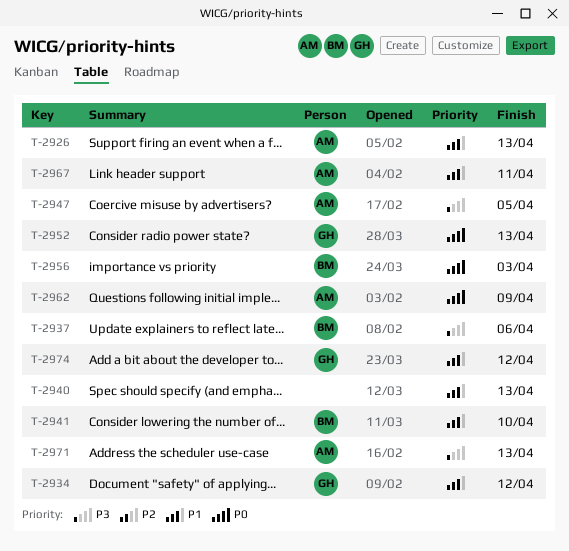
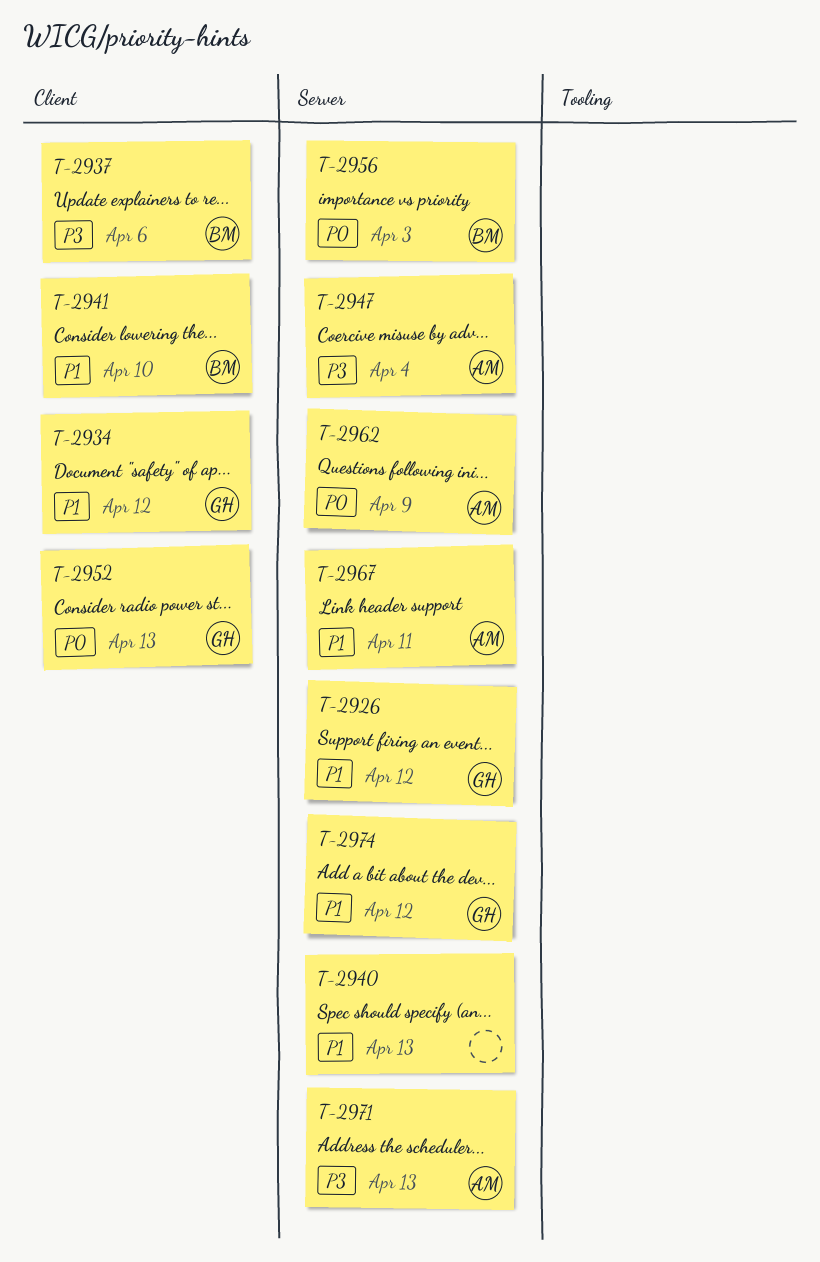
T-2926, owner: AM -> GH
T-2926, due: Apr 13 -> Apr 12
T-2947, due: Apr 5 -> Apr 4

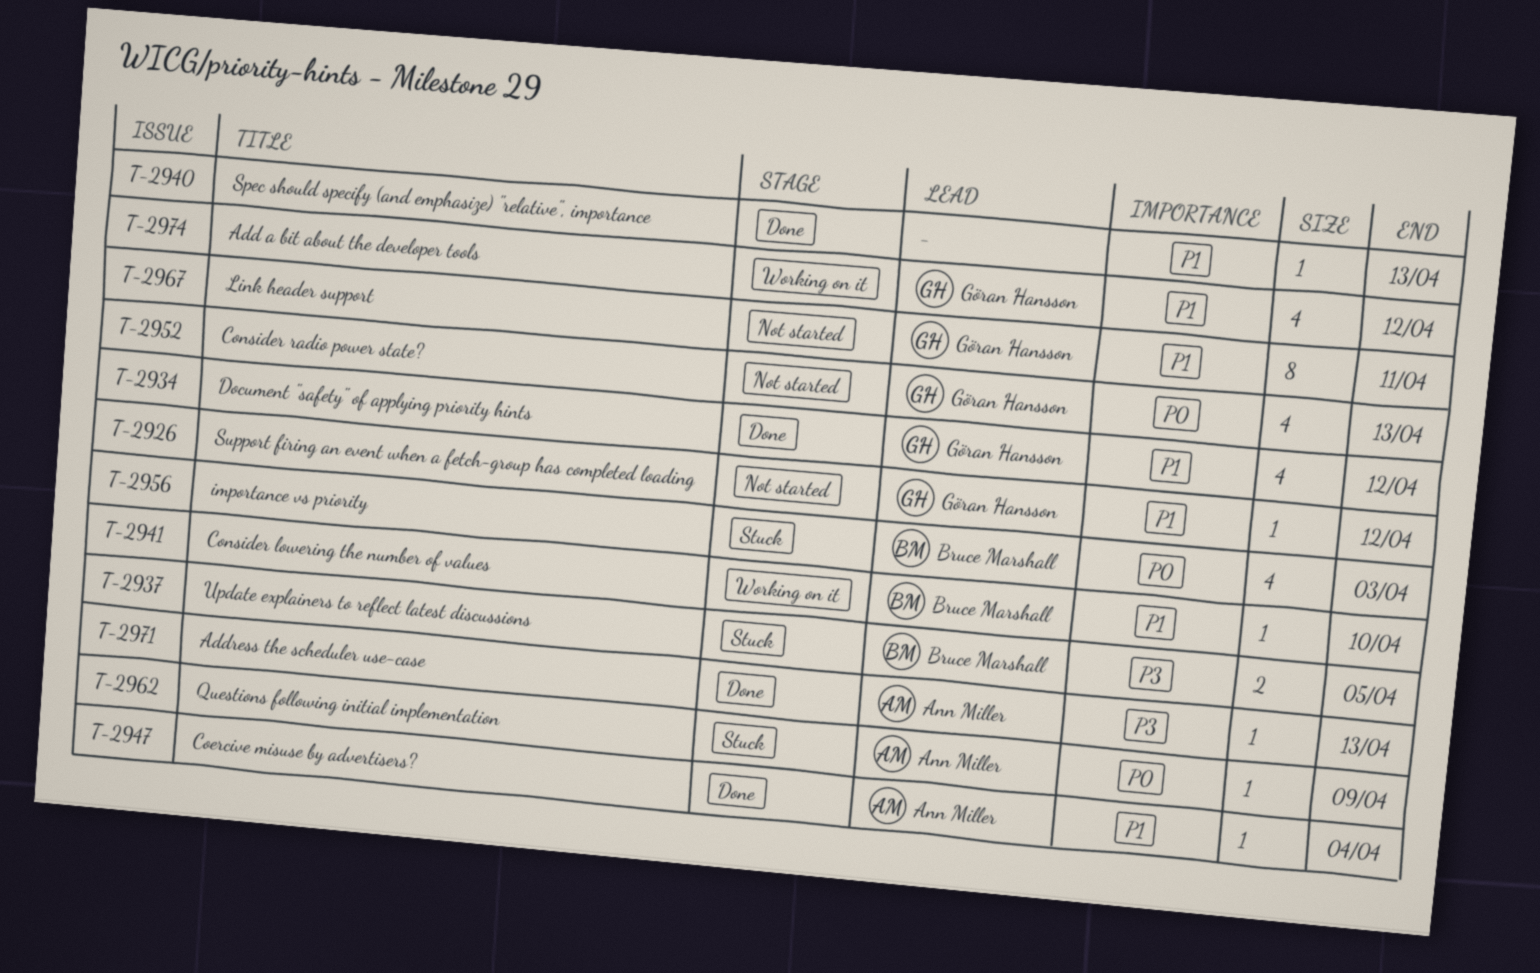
T-2937, due: Apr 6 -> Apr 5
T-2947, priority: P3 -> P1
T-2967, owner: Ann Miller -> Göran Hansson

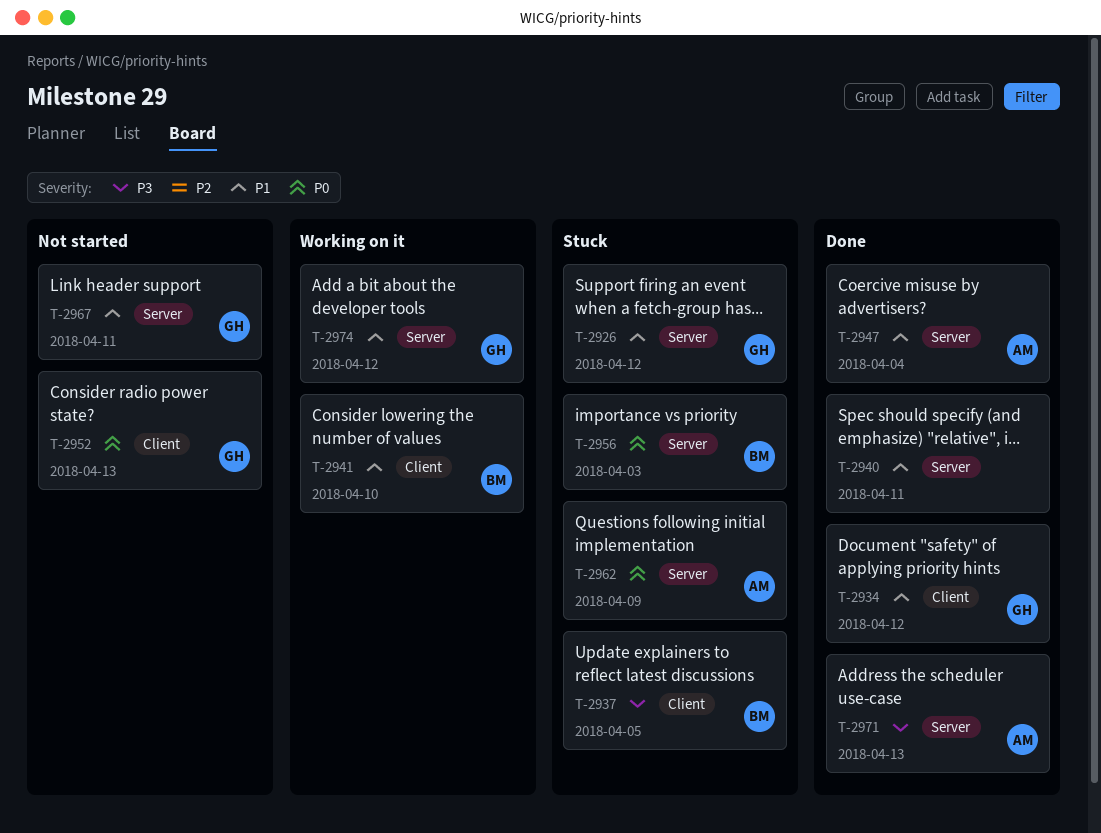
T-2926, status: Not started -> Stuck
T-2940, due: Apr 13 -> Apr 11

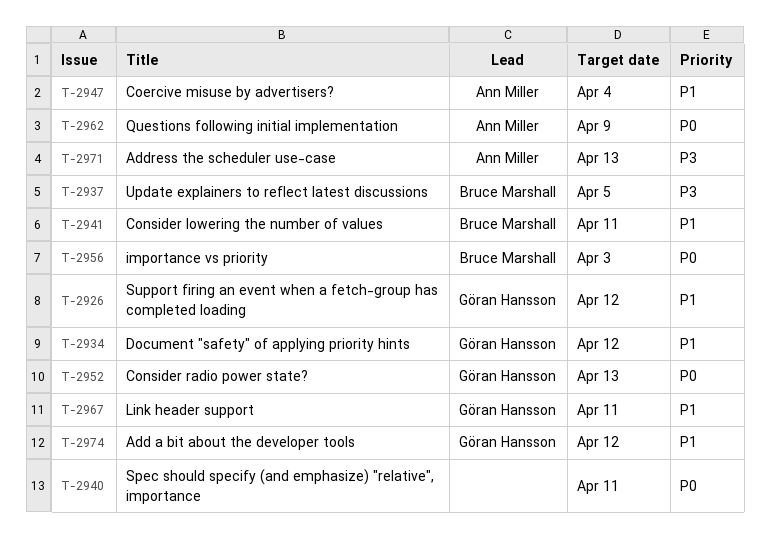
T-2940, priority: P1 -> P0
T-2941, due: Apr 10 -> Apr 11

